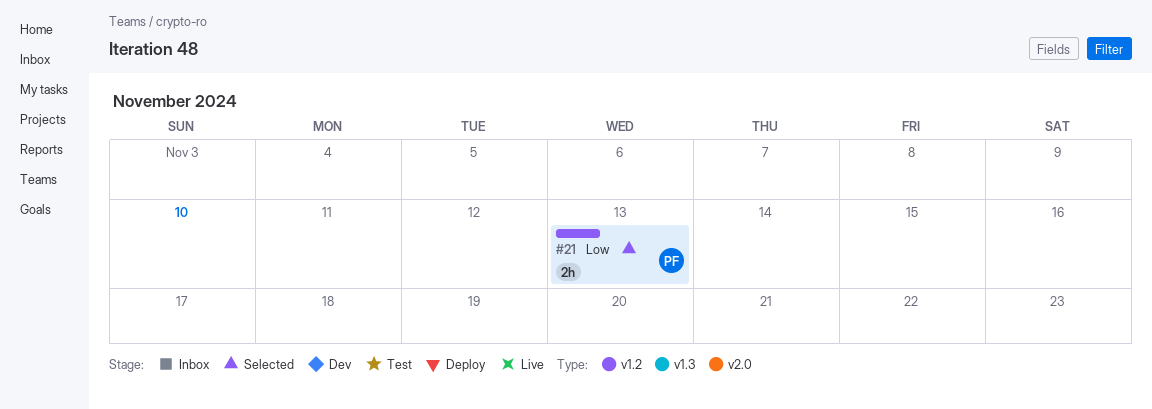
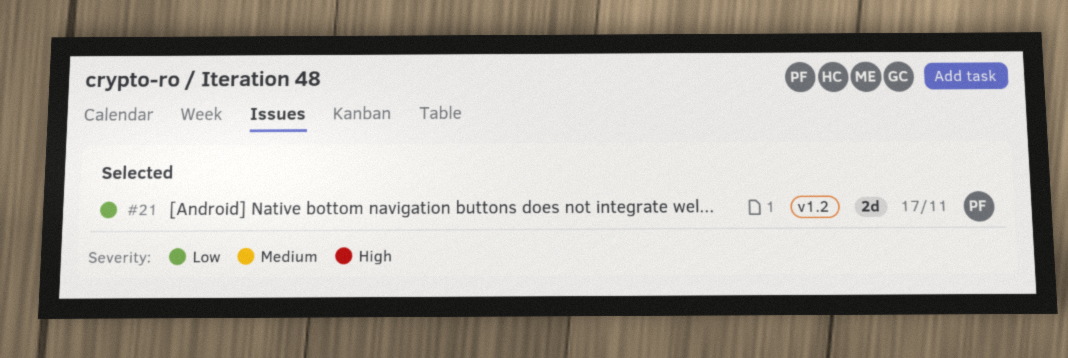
#21, estimate: 2h -> 2d
#21, due: Nov 13 -> Nov 17

